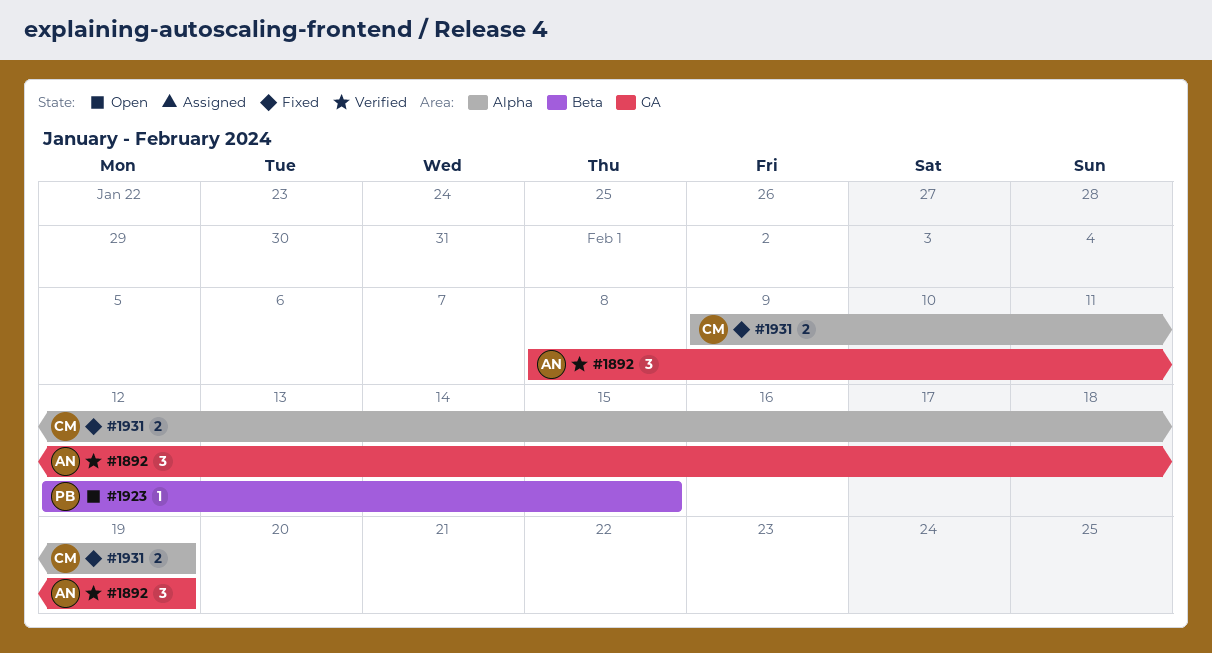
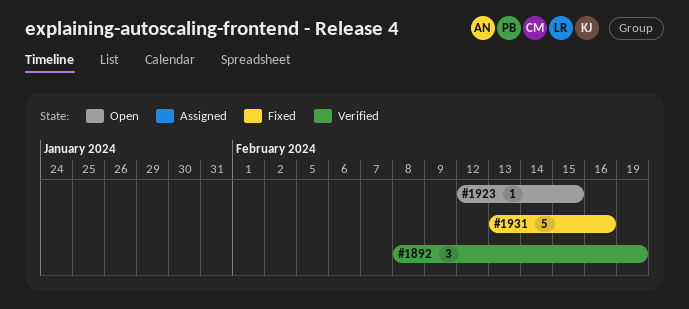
#1931, estimate: 2 -> 5
#1931, start: Feb 9 -> Feb 13
#1931, due: Feb 19 -> Feb 16

